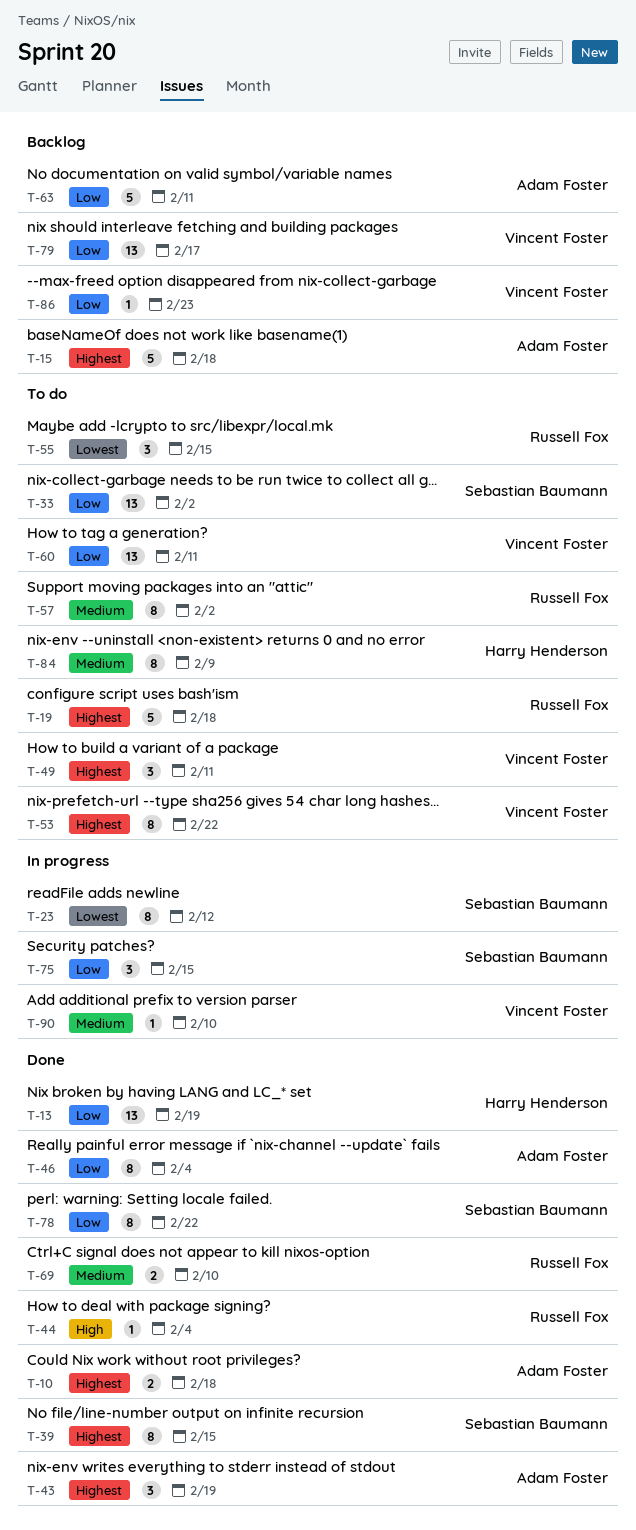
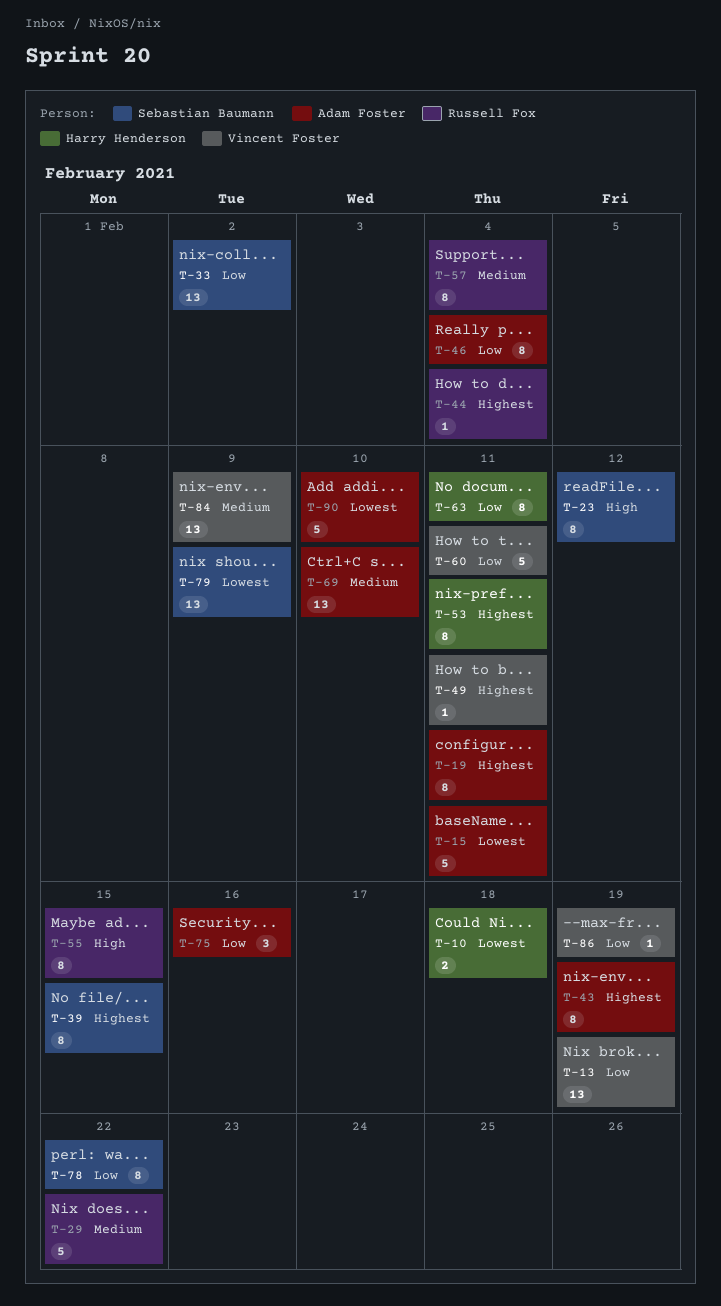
T-10, owner: Adam Foster -> Harry Henderson
T-10, priority: Highest -> Lowest
T-13, owner: Harry Henderson -> Vincent Foster
T-15, priority: Highest -> Lowest
T-15, due: Feb 18 -> Feb 11
T-19, owner: Russell Fox -> Adam Foster
T-19, estimate: 5 -> 8
T-19, due: Feb 18 -> Feb 11
T-23, priority: Lowest -> High
T-29: none -> present
T-43, estimate: 3 -> 8
T-44, priority: High -> Highest
T-49, estimate: 3 -> 1
T-53, owner: Vincent Foster -> Harry Henderson
T-53, due: Feb 22 -> Feb 11
T-55, priority: Lowest -> High
T-55, estimate: 3 -> 8
T-57, due: Feb 2 -> Feb 4
T-60, estimate: 13 -> 5
T-63, owner: Adam Foster -> Harry Henderson
T-63, estimate: 5 -> 8
T-69, owner: Russell Fox -> Adam Foster
T-69, estimate: 2 -> 13
T-75, owner: Sebastian Baumann -> Adam Foster
T-75, due: Feb 15 -> Feb 16
T-79, owner: Vincent Foster -> Sebastian Baumann
T-79, priority: Low -> Lowest
T-79, due: Feb 17 -> Feb 9
T-84, owner: Harry Henderson -> Vincent Foster
T-84, estimate: 8 -> 13
T-86, due: Feb 23 -> Feb 19
T-90, owner: Vincent Foster -> Adam Foster
T-90, priority: Medium -> Lowest
T-90, estimate: 1 -> 5

